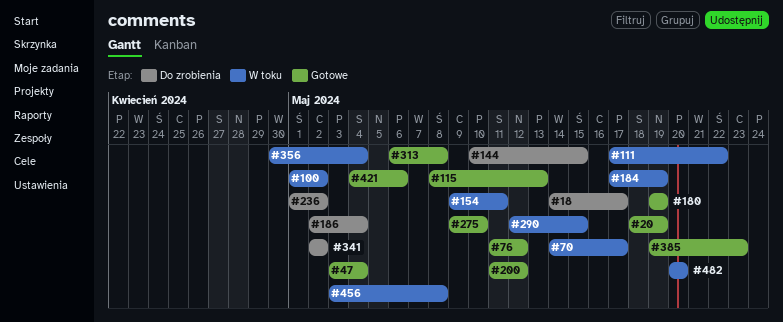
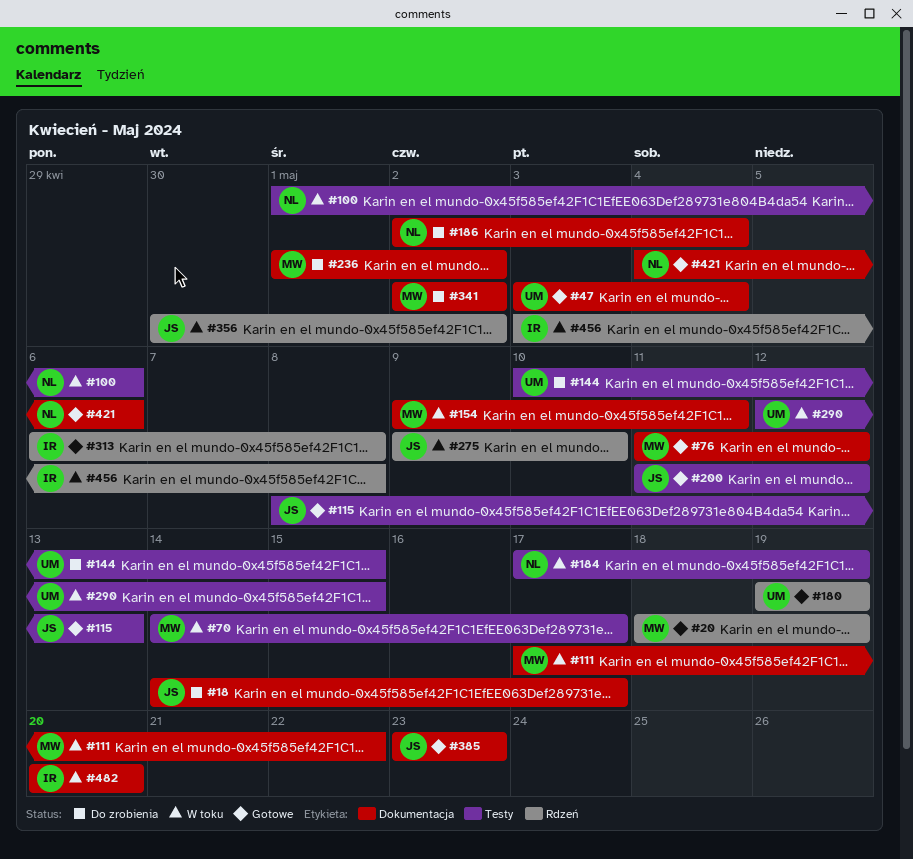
#100, due: May 2 -> May 6
#275, status: Gotowe -> W toku
#356, due: May 4 -> May 2
#385, start: May 19 -> May 23

